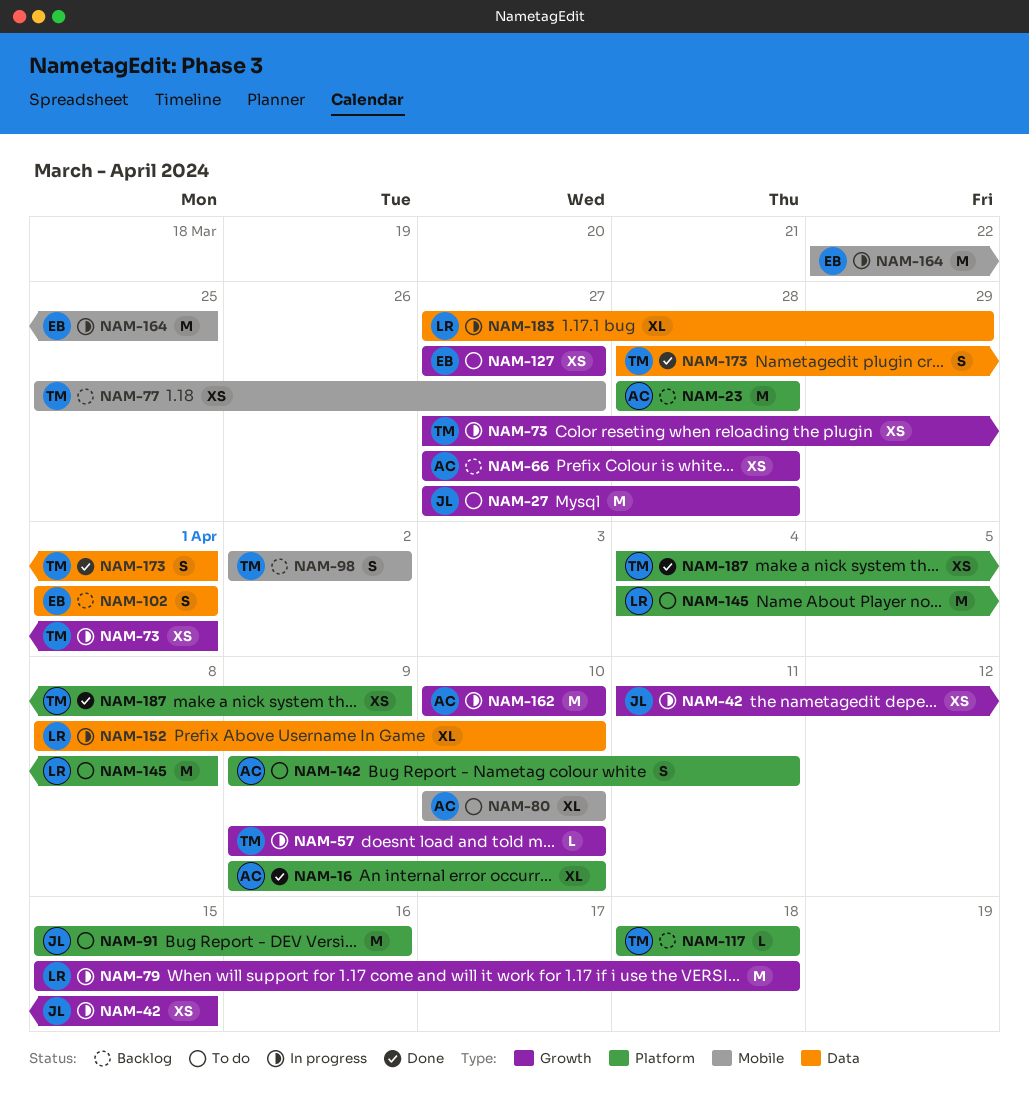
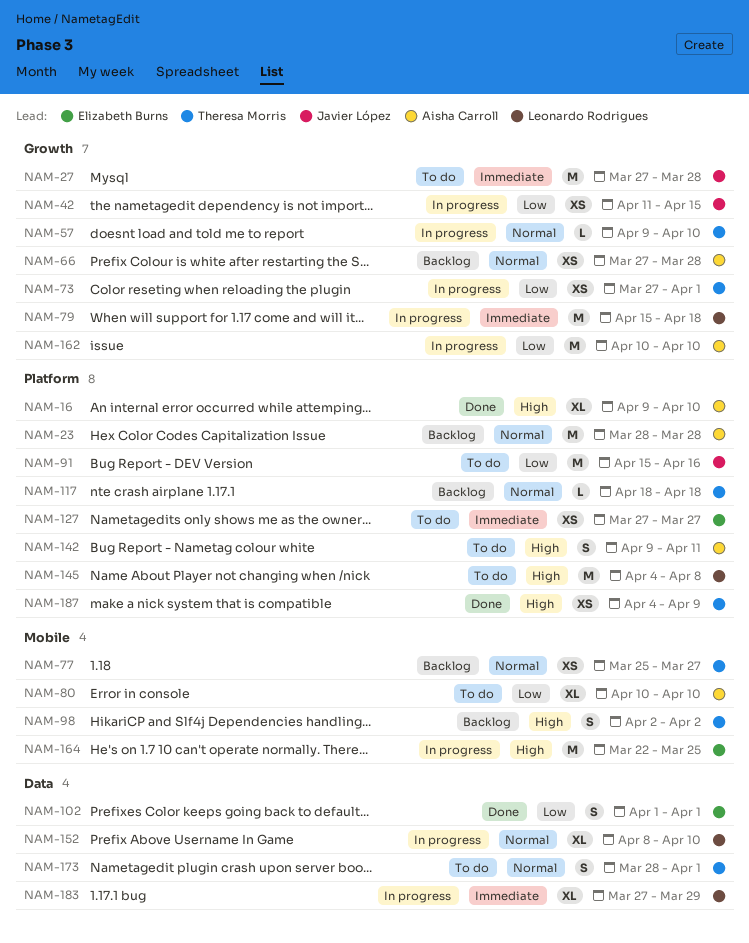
NAM-102, status: Backlog -> Done
NAM-127, label: Growth -> Platform
NAM-173, status: Done -> To do

